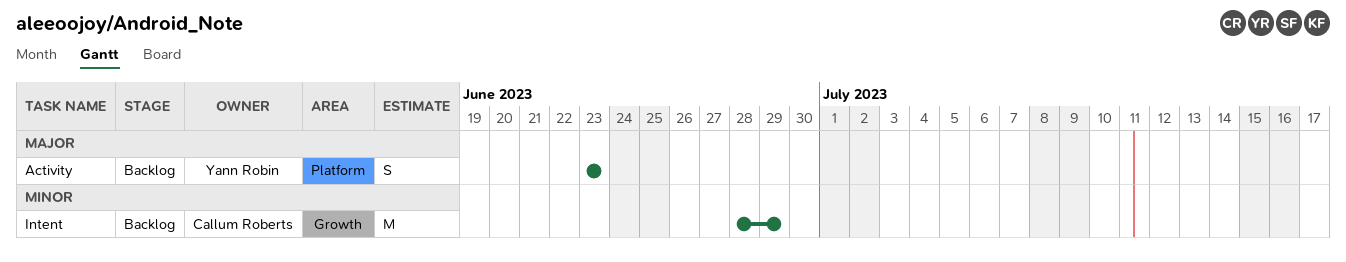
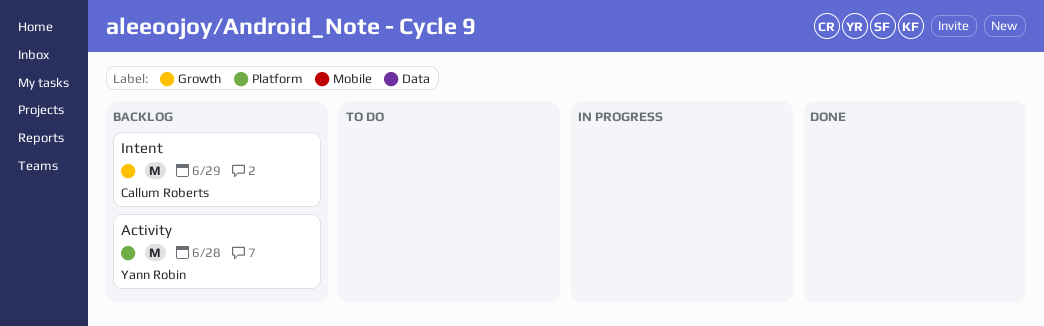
Activity, estimate: S -> M
Activity, due: Jun 23 -> Jun 28

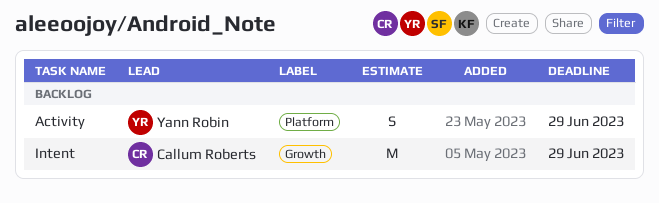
Activity, estimate: M -> S
Activity, due: Jun 28 -> Jun 29

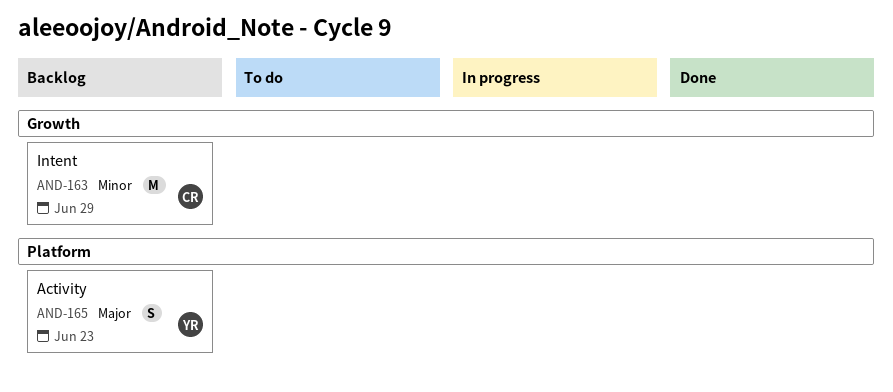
Activity, due: Jun 29 -> Jun 23

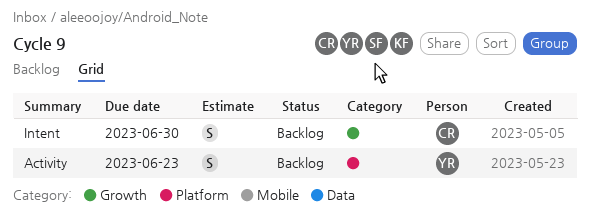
Intent, estimate: M -> S
Intent, due: Jun 29 -> Jun 30

